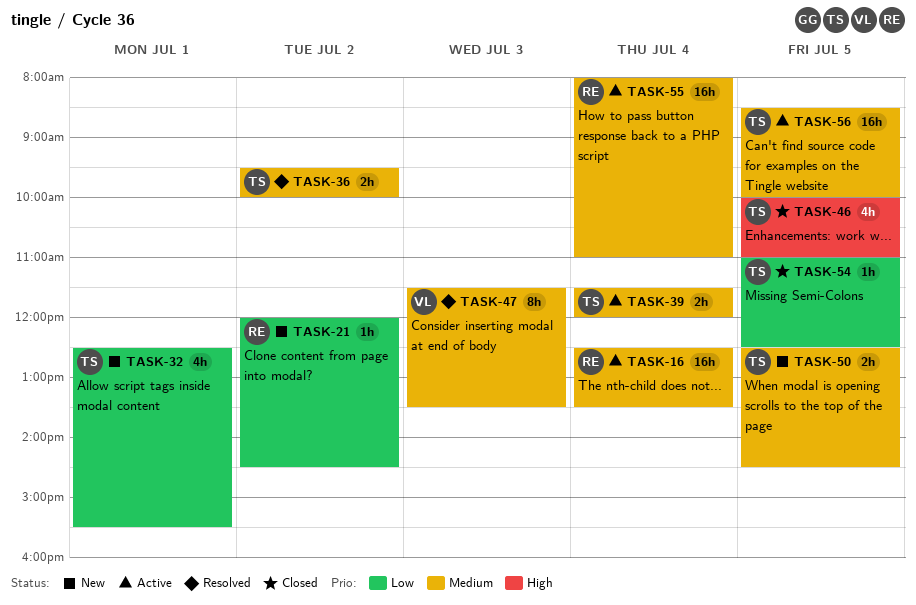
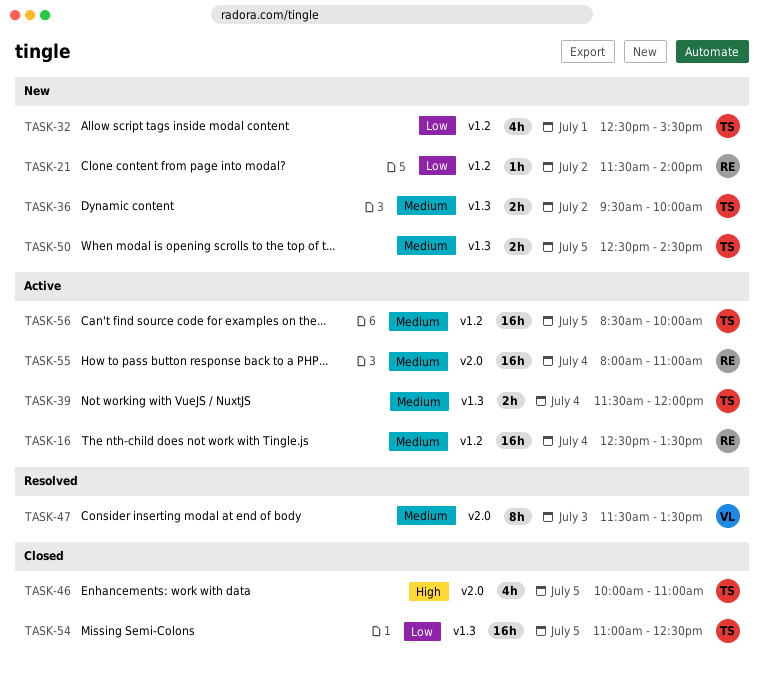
TASK-21, begins: 12:00 -> 11:30
TASK-21, ends: 14:30 -> 14:00
TASK-36, status: Resolved -> New
TASK-54, estimate: 1h -> 16h

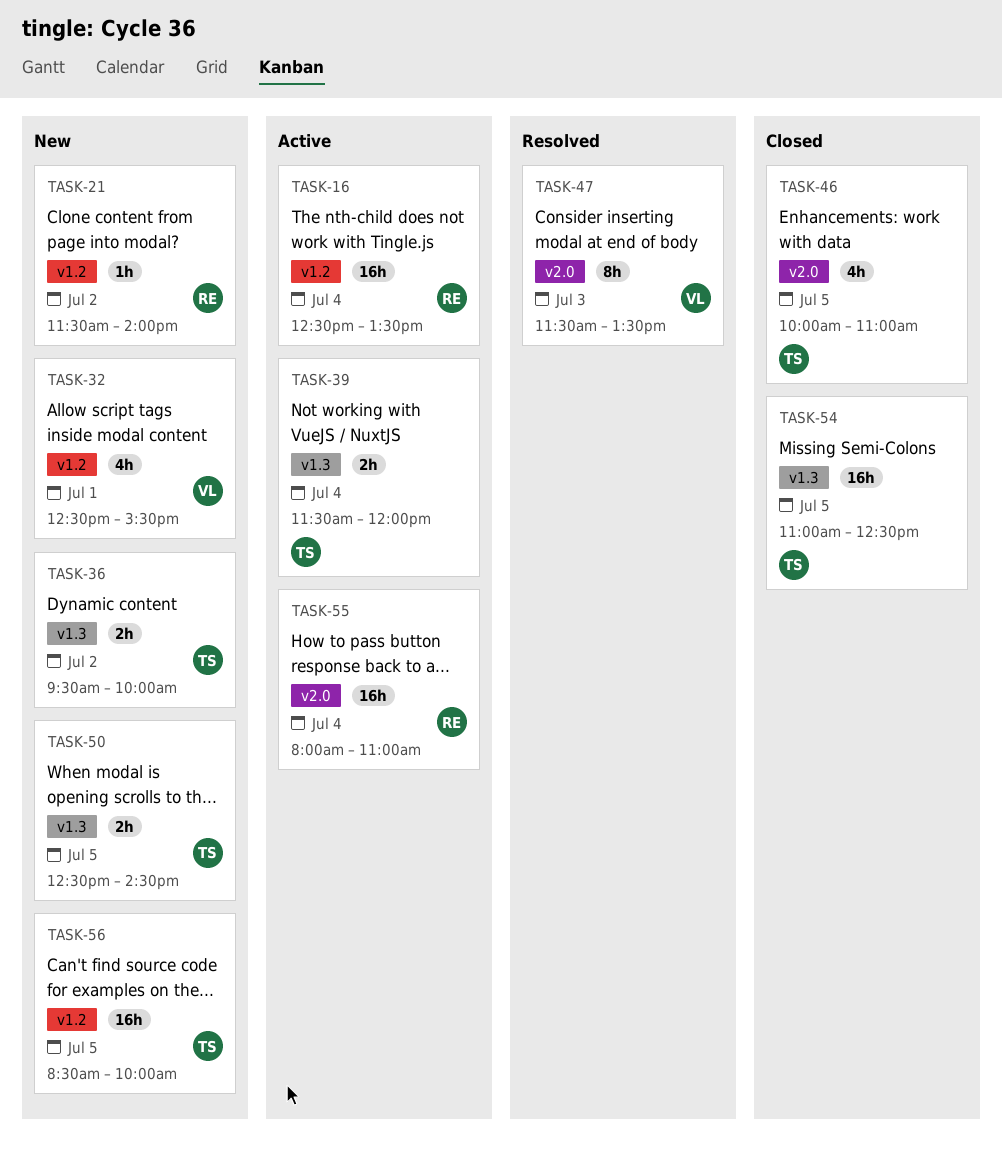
TASK-32, owner: TS -> VL
TASK-56, status: Active -> New

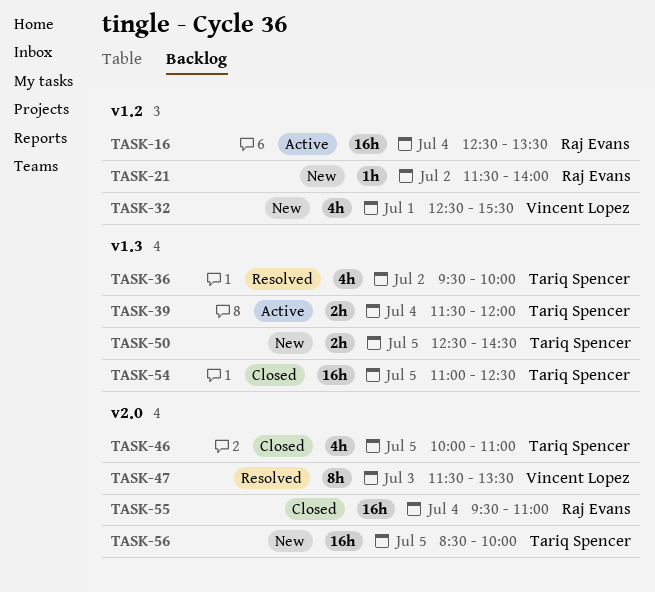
TASK-36, status: New -> Resolved
TASK-36, estimate: 2h -> 4h
TASK-55, status: Active -> Closed
TASK-55, begins: 08:00 -> 09:30
TASK-56, label: v1.2 -> v2.0

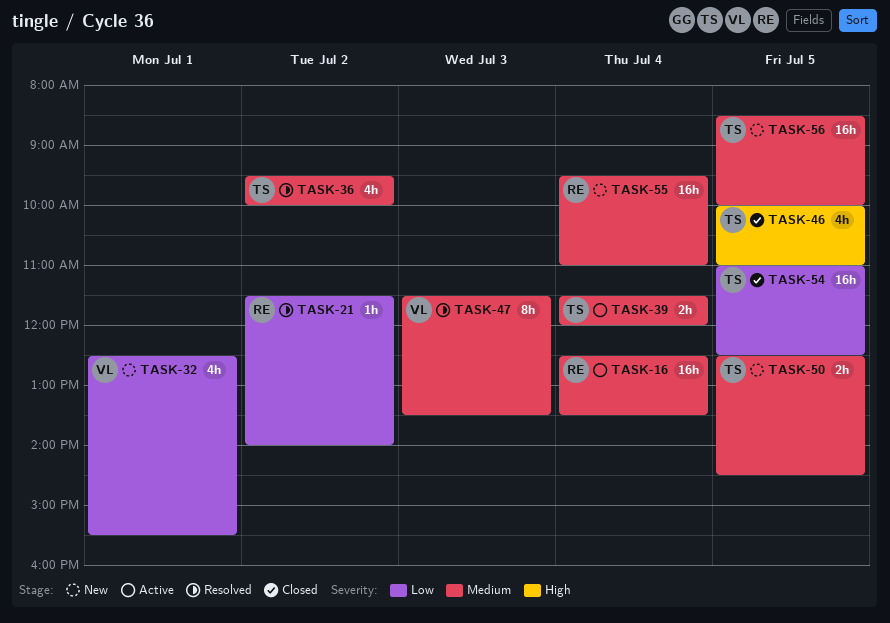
TASK-21, status: New -> Resolved
TASK-55, status: Closed -> New

